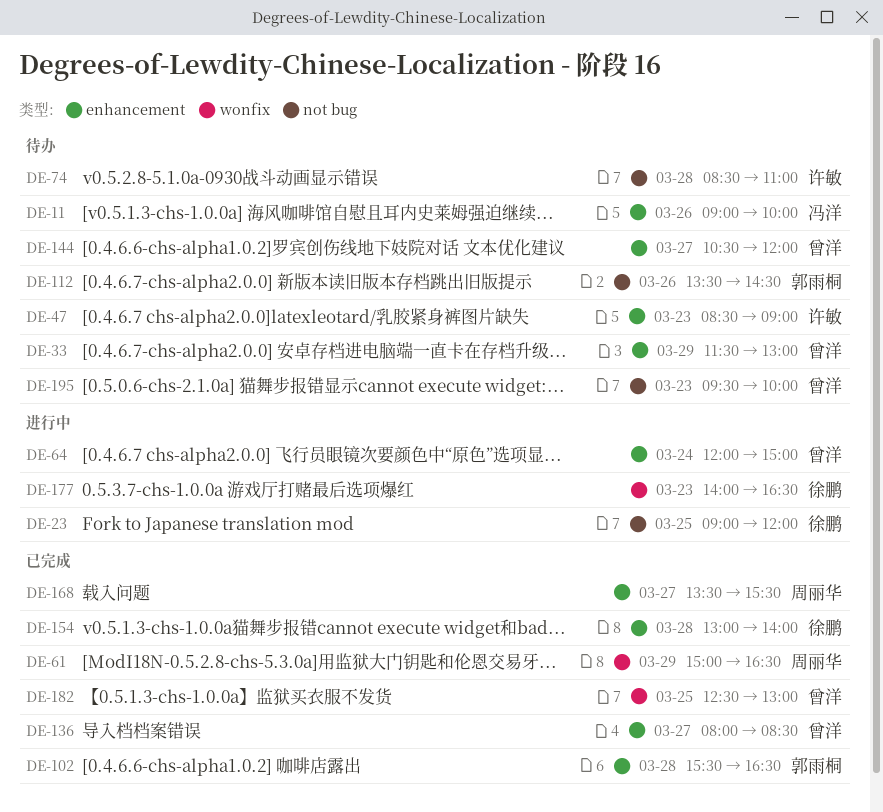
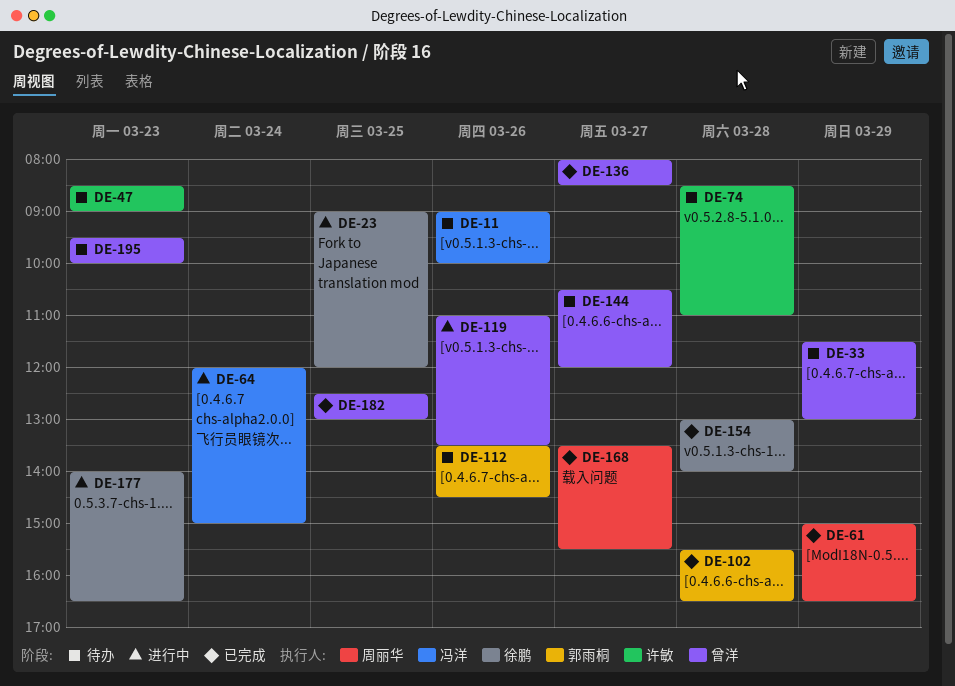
DE-64, owner: 曾洋 -> 冯洋
DE-119: none -> present

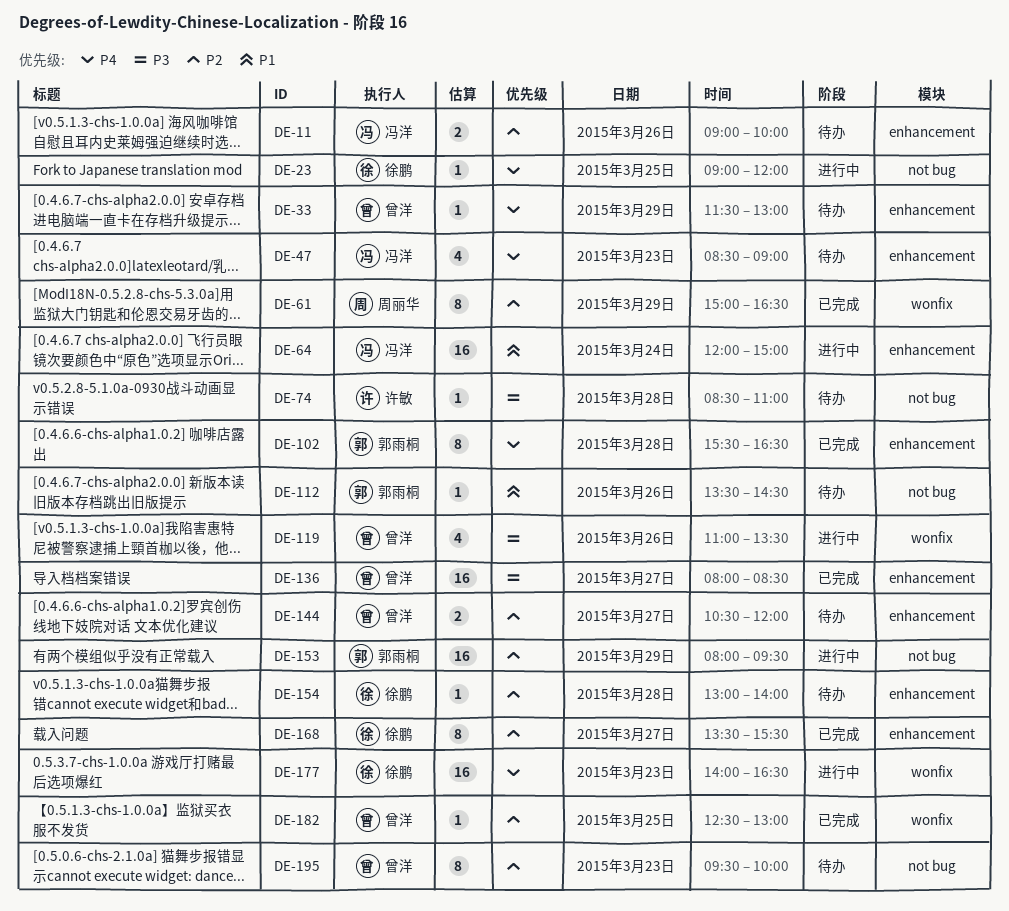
DE-47, owner: 许敏 -> 冯洋
DE-153: none -> present
DE-154, status: 已完成 -> 待办
DE-168, owner: 周丽华 -> 徐鹏

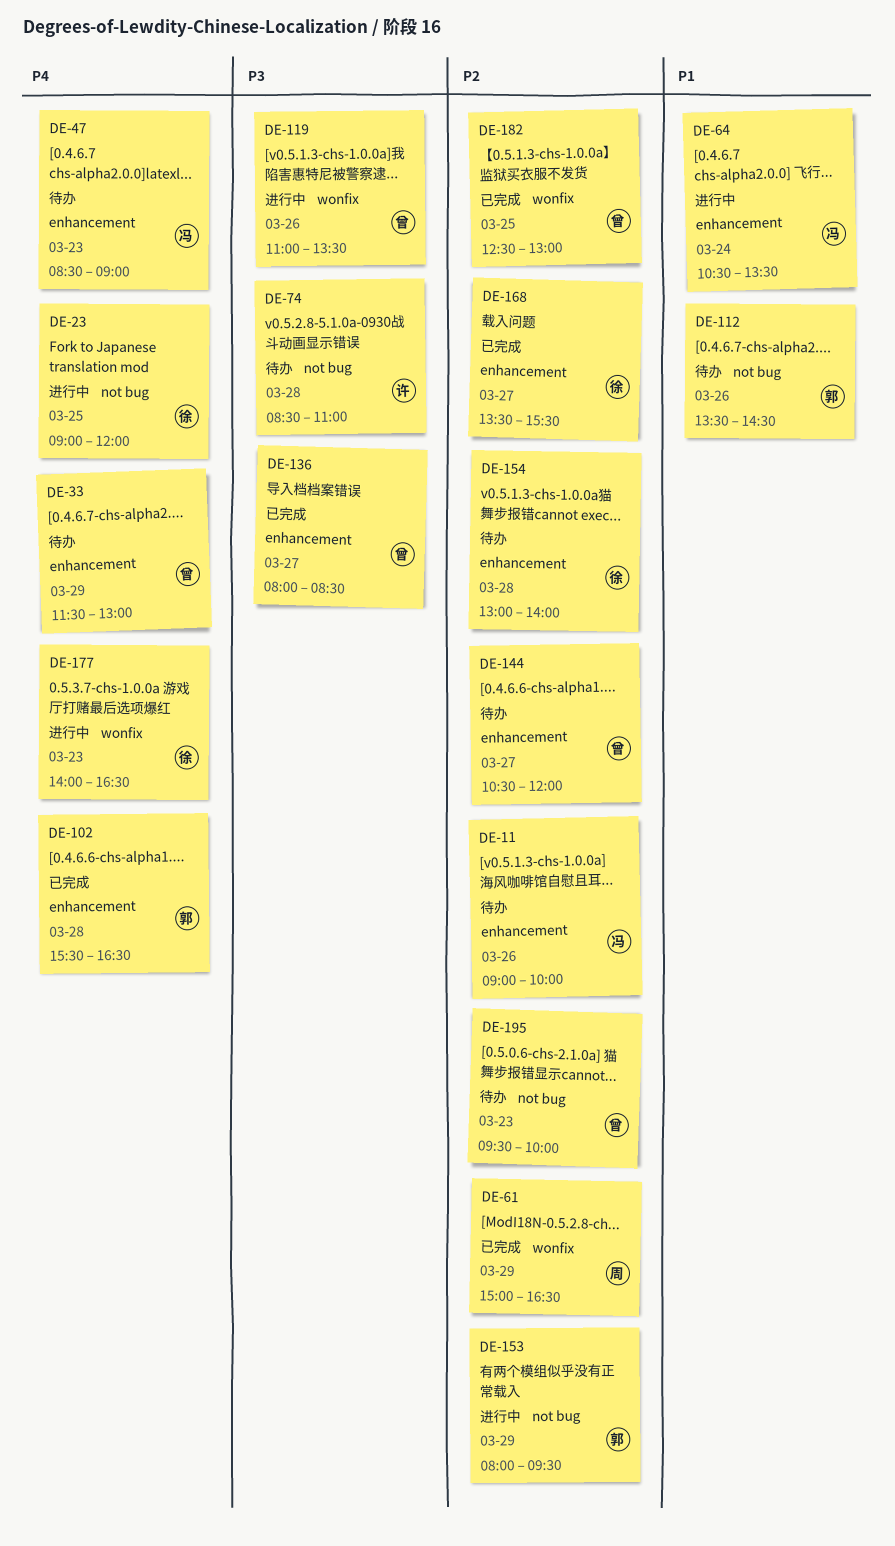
DE-64, begins: 12:00 -> 10:30
DE-64, ends: 15:00 -> 13:30

